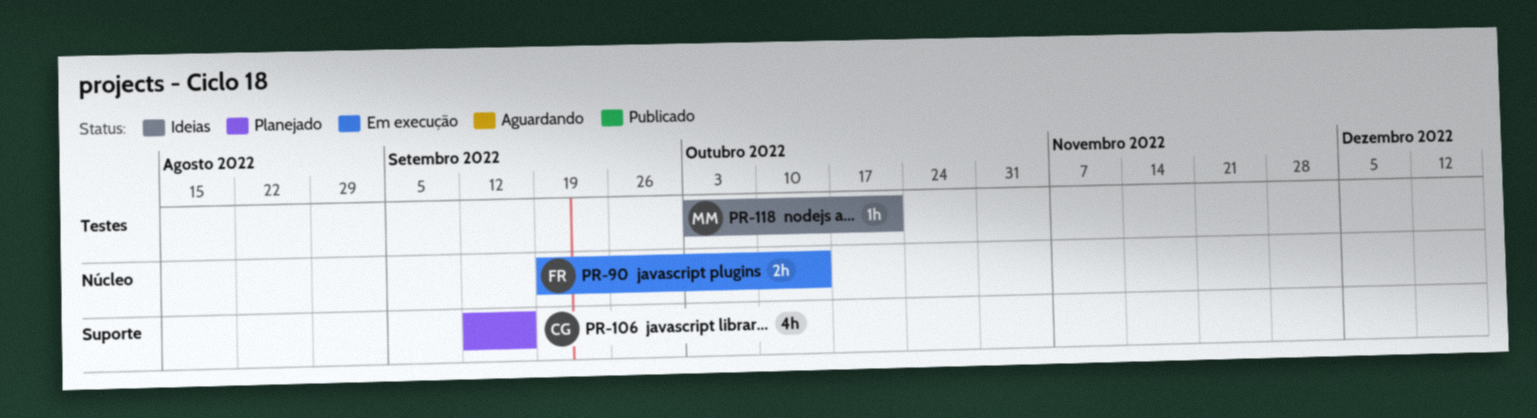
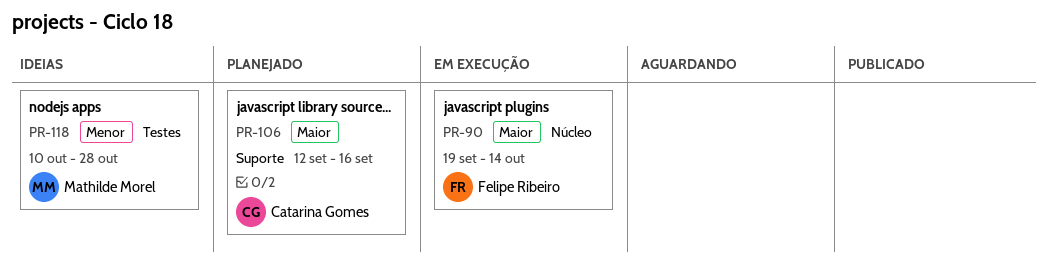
PR-118, start: Oct 3 -> Oct 10
PR-118, due: Oct 21 -> Oct 28

